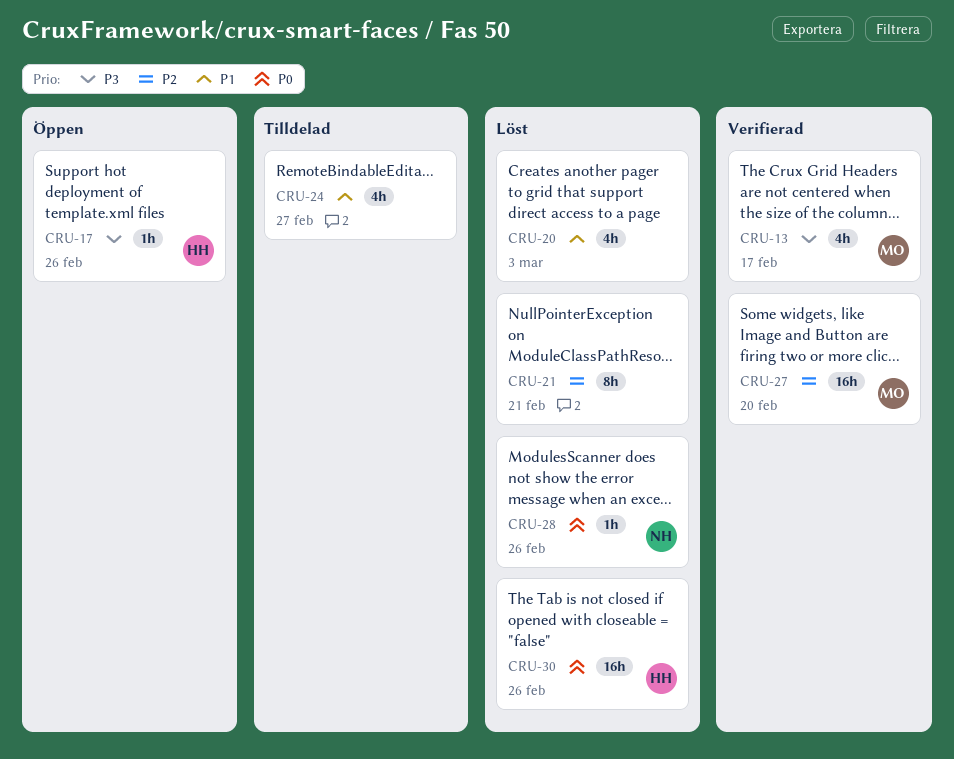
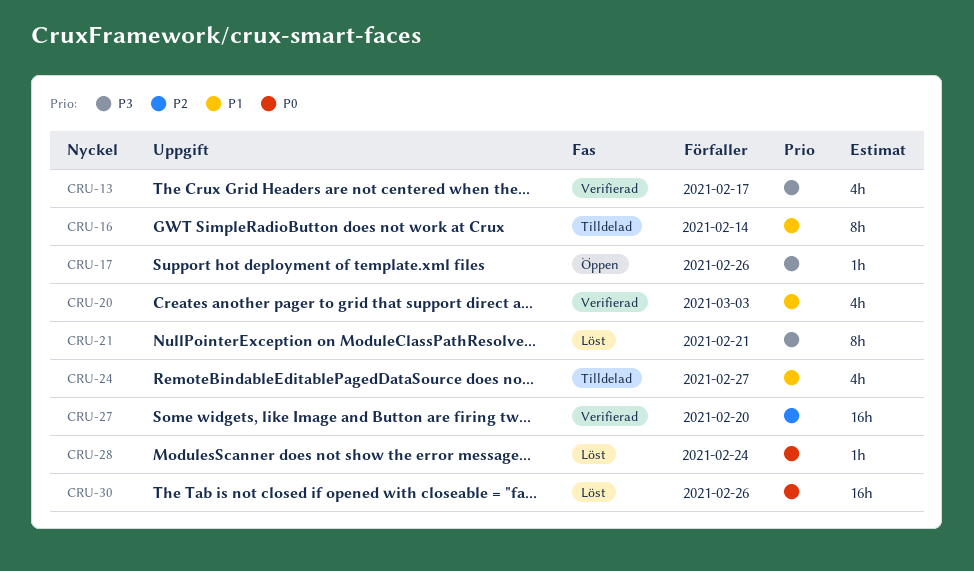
CRU-16: none -> present
CRU-20, status: Löst -> Verifierad
CRU-21, priority: P2 -> P3
CRU-28, due: Feb 26 -> Feb 24

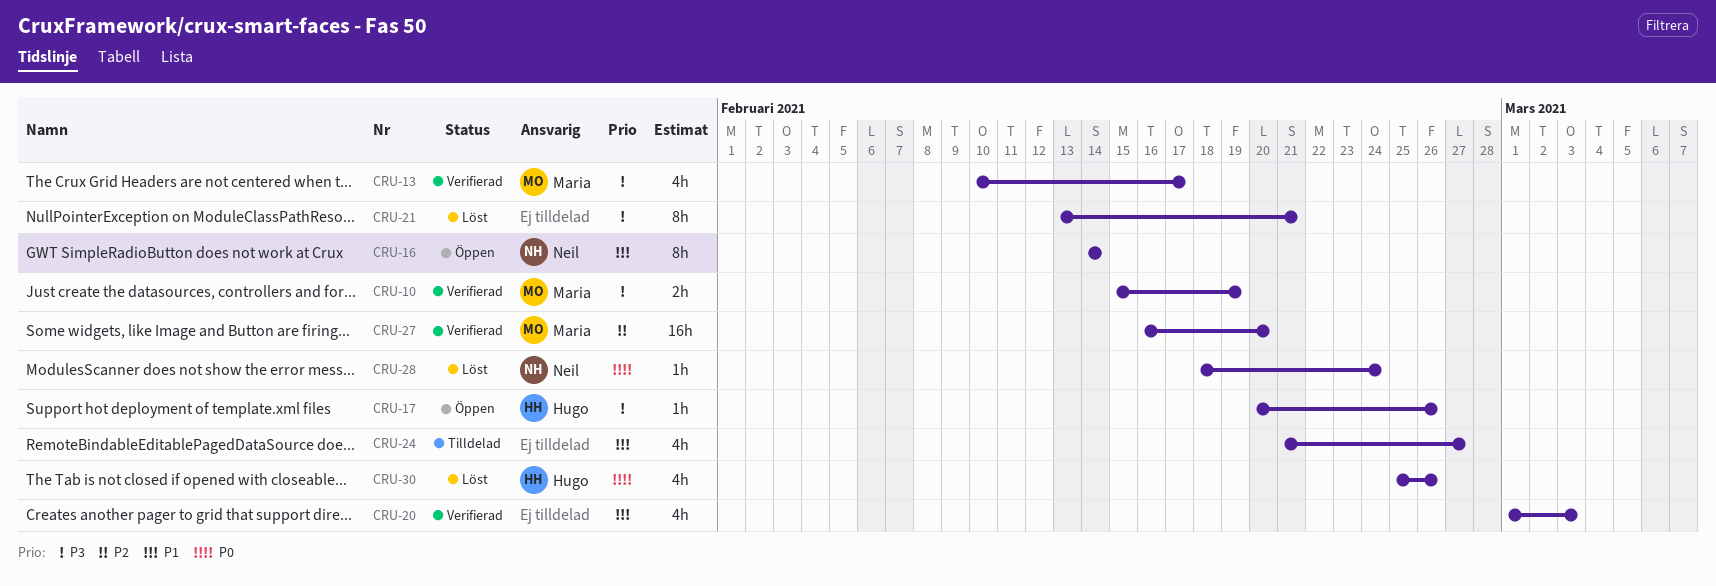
CRU-10: none -> present
CRU-16, status: Tilldelad -> Öppen
CRU-30, estimate: 16h -> 4h

